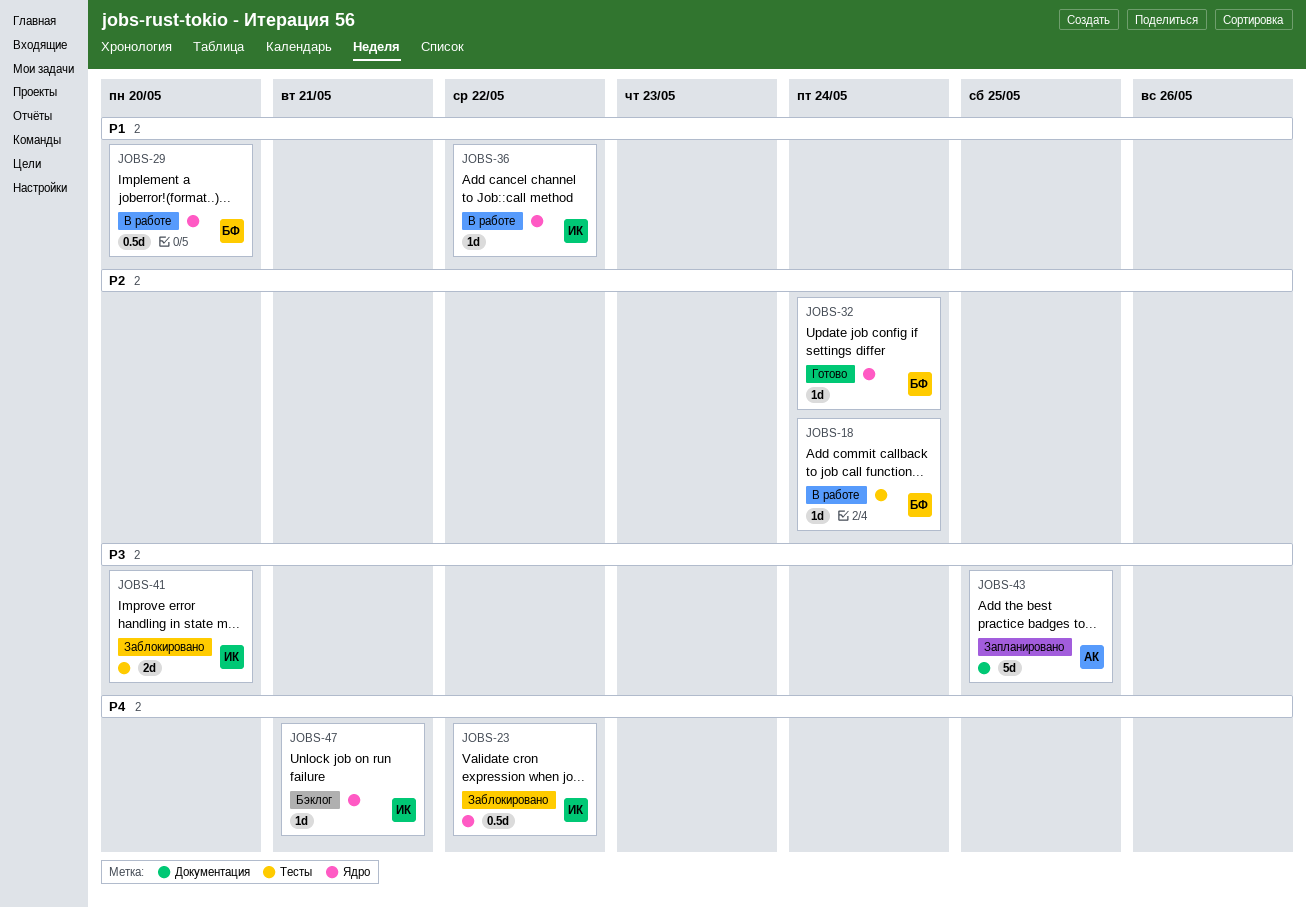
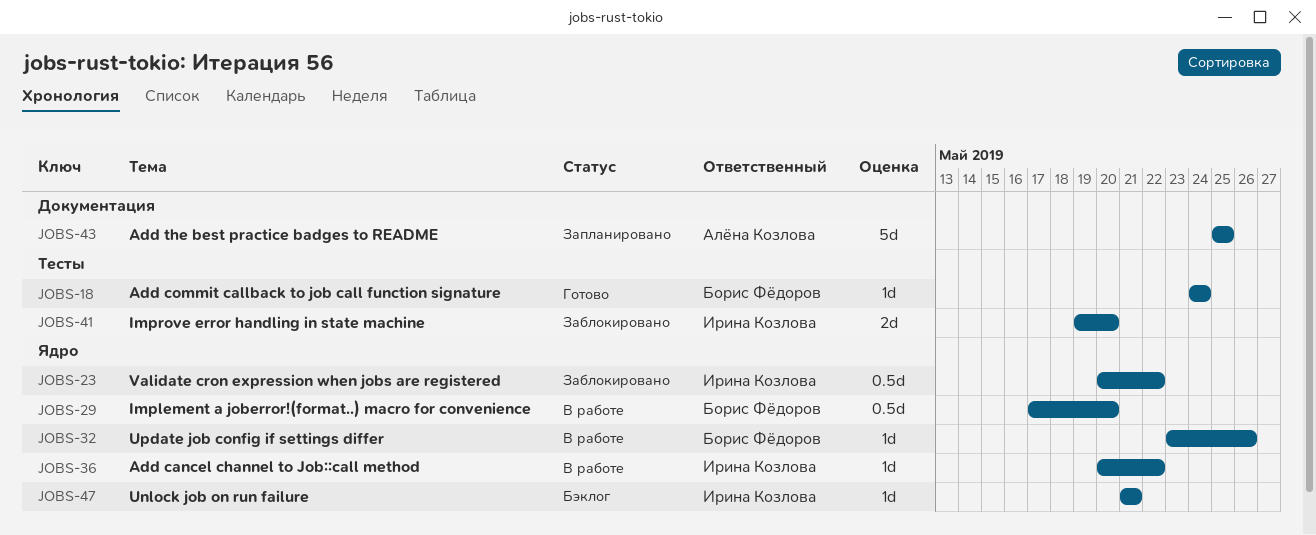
JOBS-18, status: В работе -> Готово
JOBS-32, status: Готово -> В работе
JOBS-32, due: May 24 -> May 26

